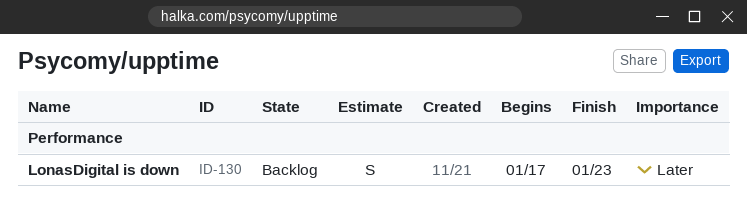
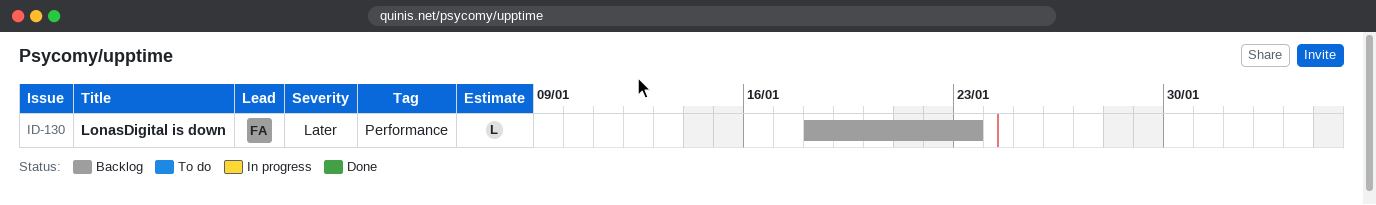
ID-130, estimate: S -> L
ID-130, start: Jan 17 -> Jan 18

